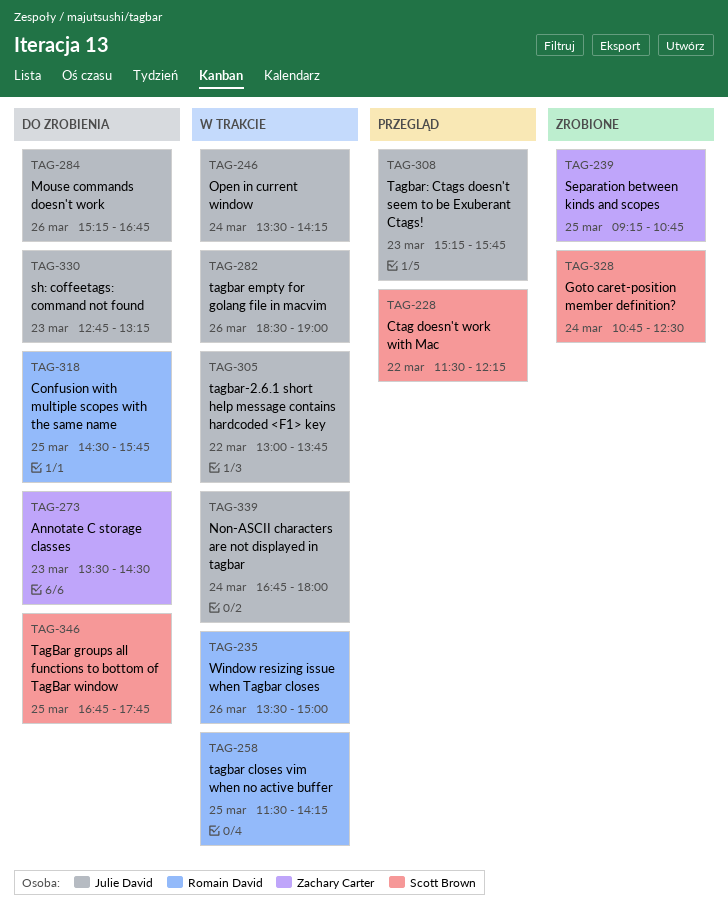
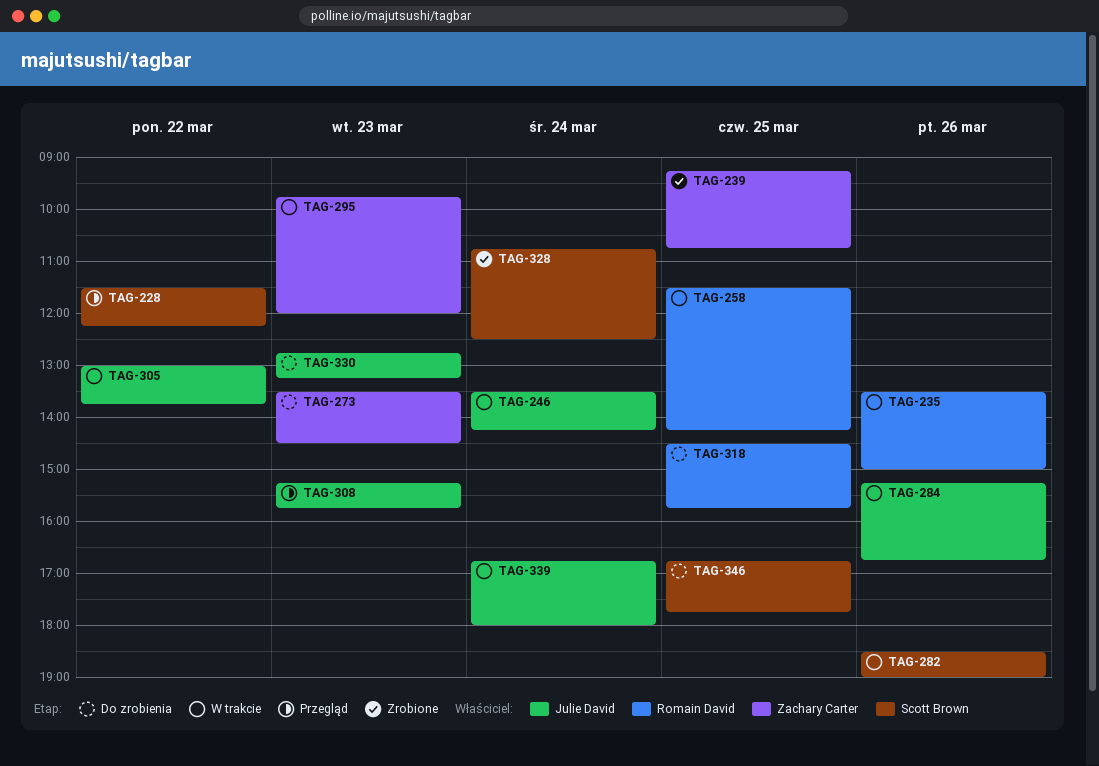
TAG-282, owner: Julie David -> Scott Brown
TAG-284, status: Do zrobienia -> W trakcie
TAG-295: none -> present

